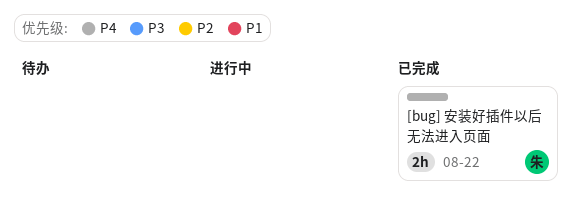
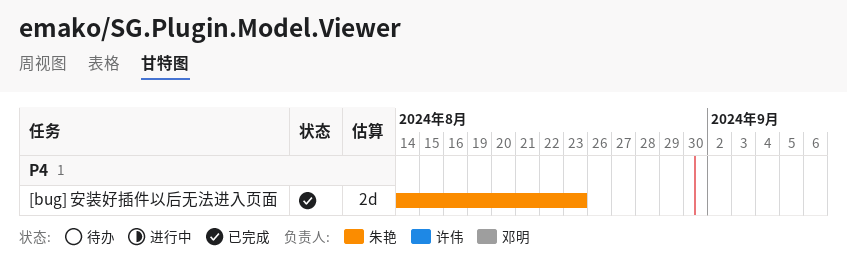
[bug] 安装好插件以后无法进入页面, estimate: 2h -> 2d
[bug] 安装好插件以后无法进入页面, due: Aug 22 -> Aug 23

